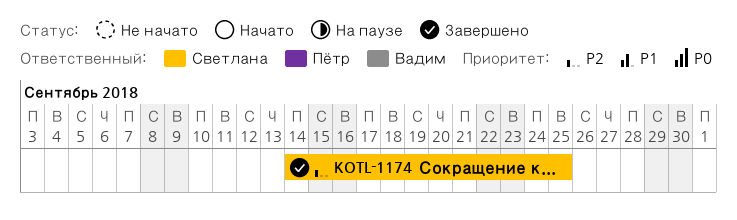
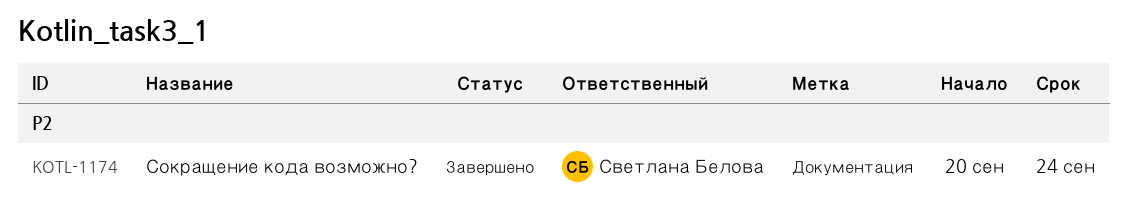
KOTL-1174, start: Sep 14 -> Sep 20
KOTL-1174, due: Sep 25 -> Sep 24

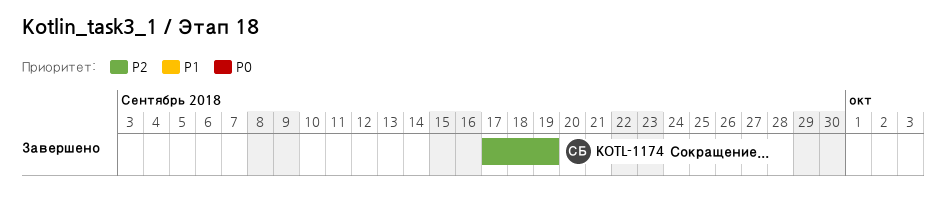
KOTL-1174, start: Sep 20 -> Sep 17
KOTL-1174, due: Sep 24 -> Sep 19

